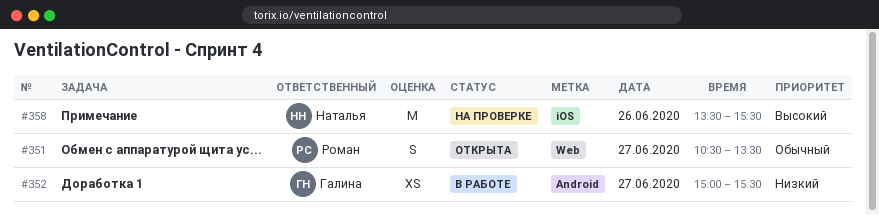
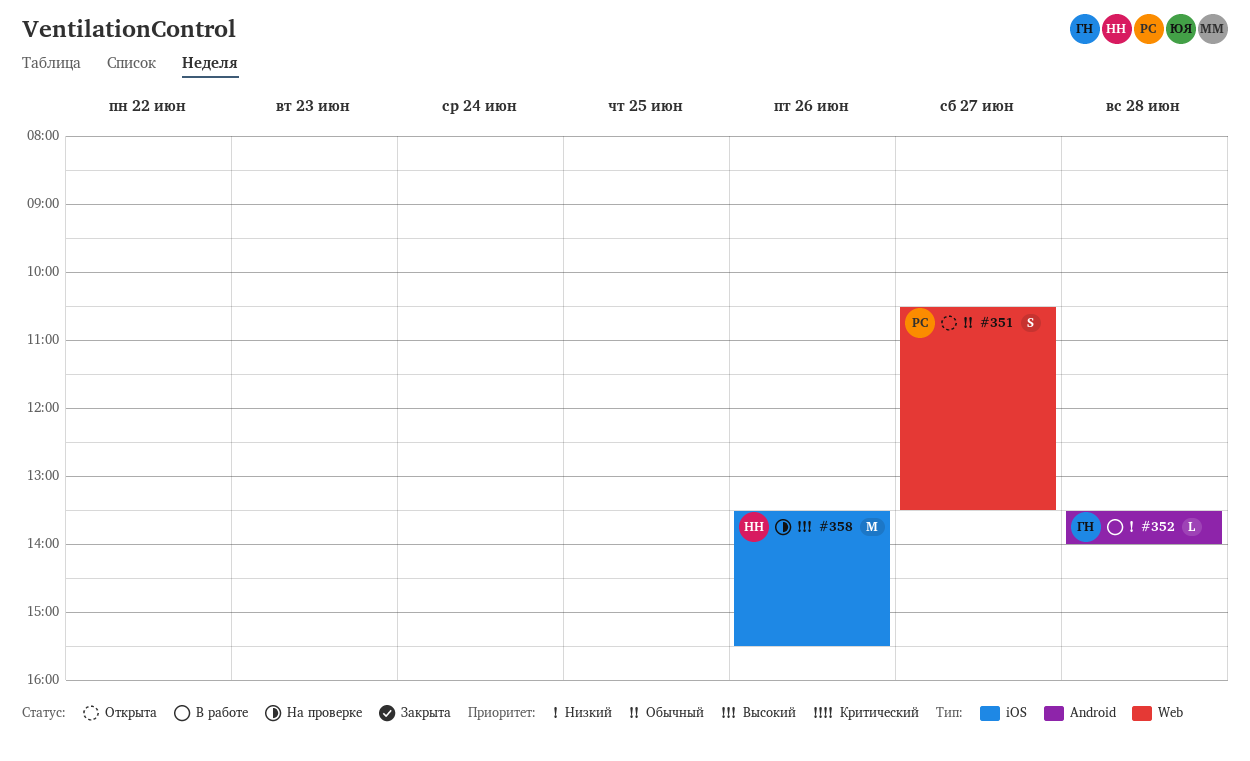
#352, estimate: XS -> L
#352, day: Jun 27 -> Jun 28
#352, begins: 15:00 -> 13:30
#352, ends: 15:30 -> 14:00

